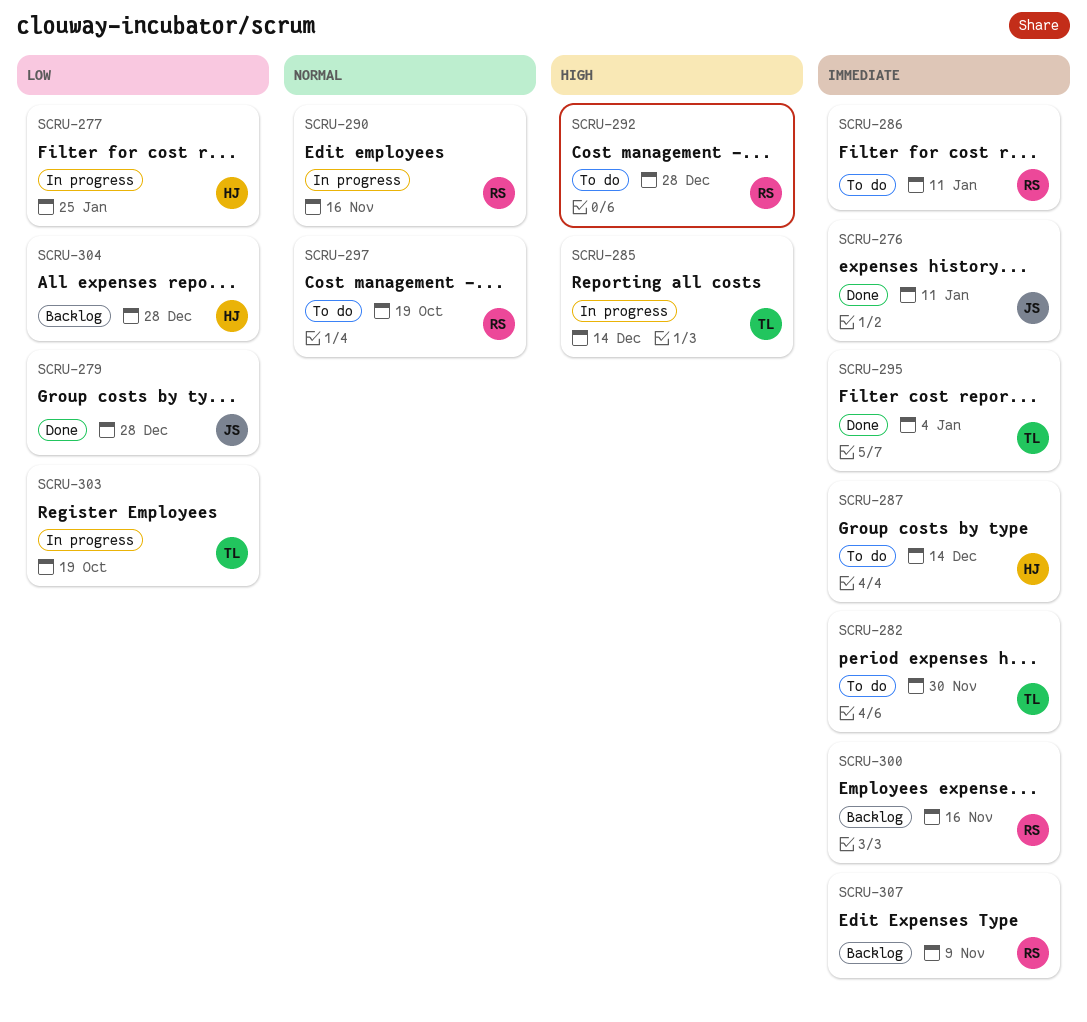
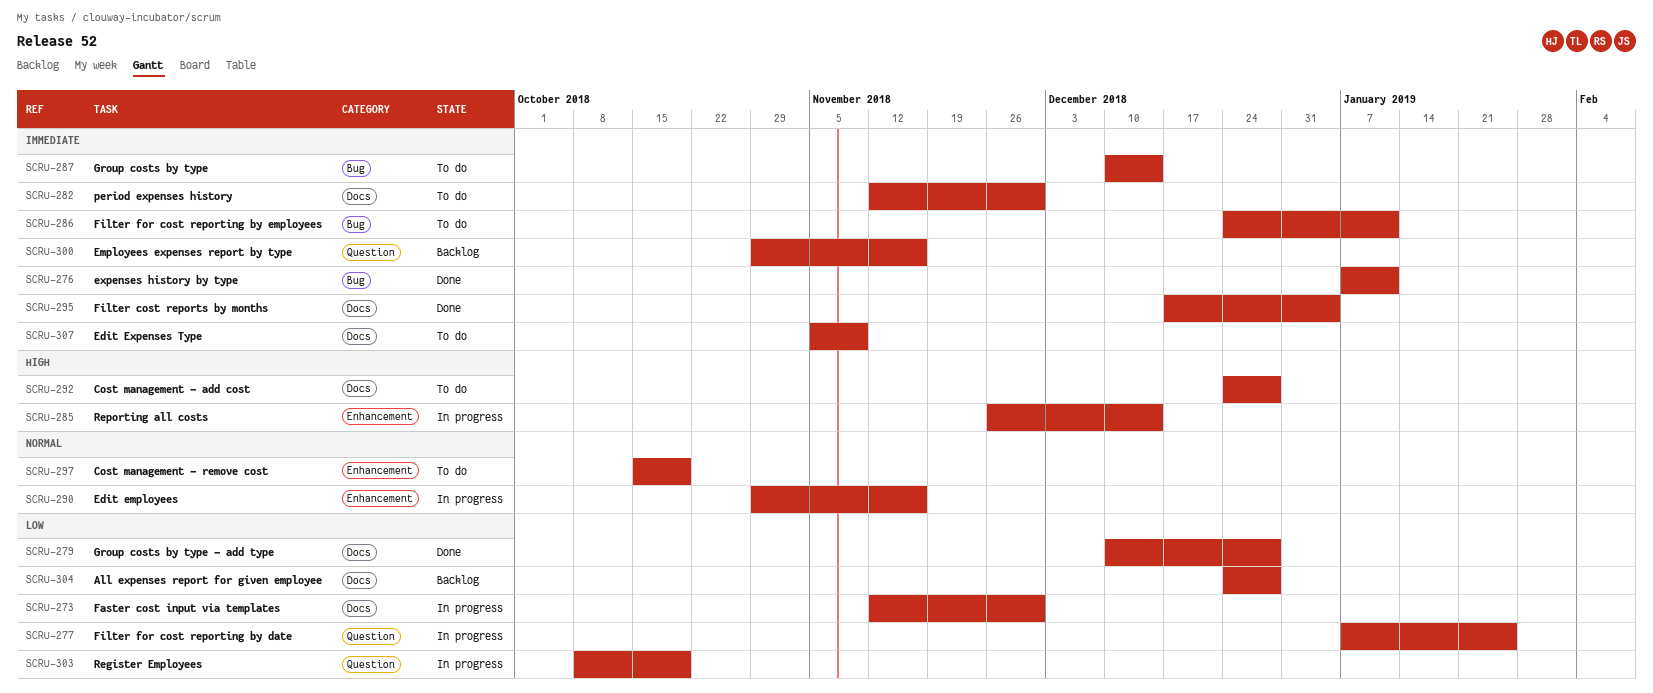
SCRU-273: none -> present
SCRU-307, status: Backlog -> To do

